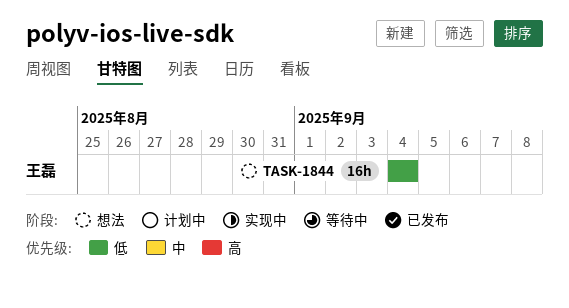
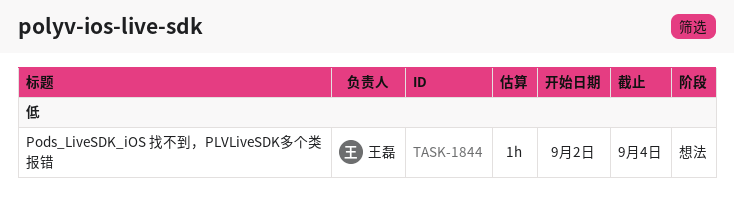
TASK-1844, estimate: 16h -> 1h
TASK-1844, start: Sep 4 -> Sep 2

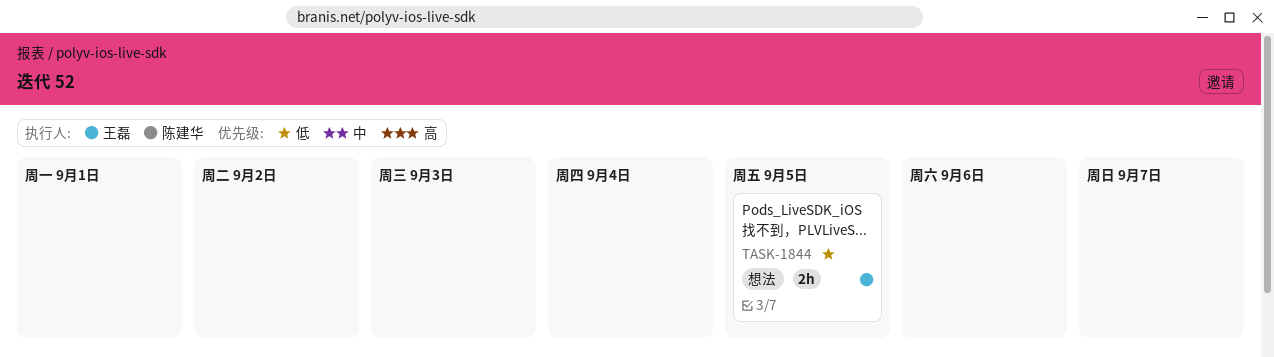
TASK-1844, estimate: 1h -> 2h
TASK-1844, due: Sep 4 -> Sep 5

